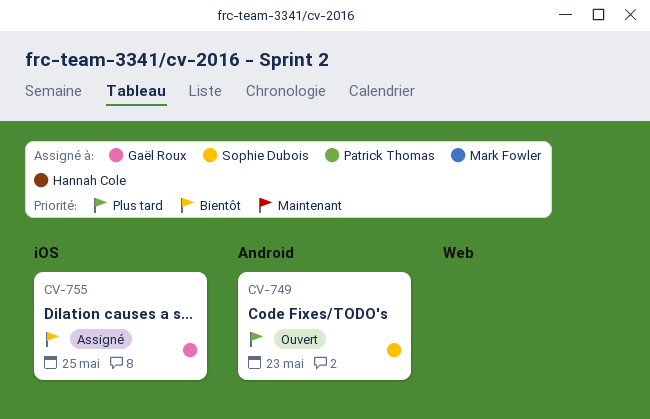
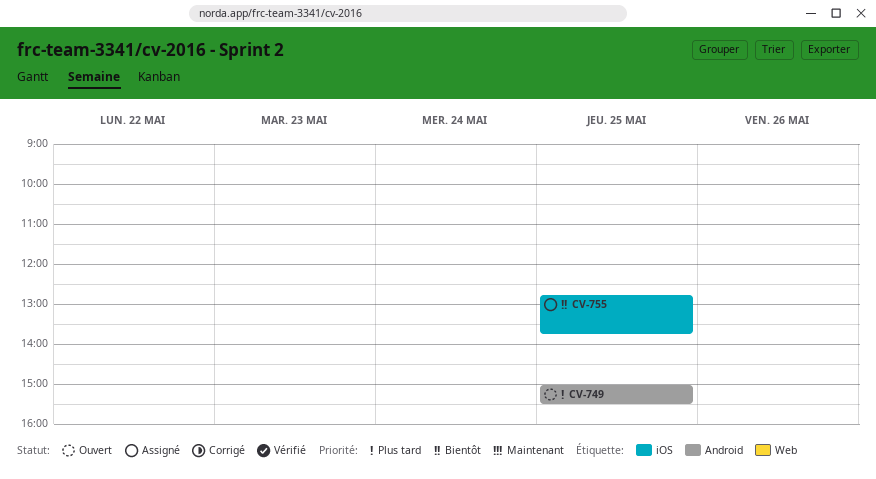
CV-749, day: May 23 -> May 25

